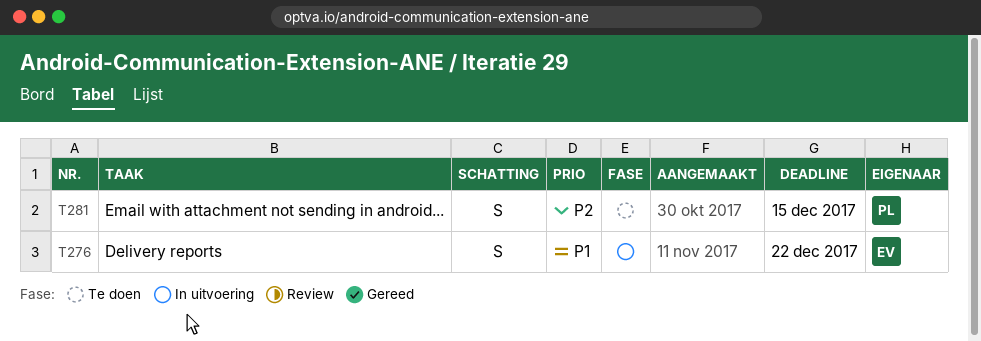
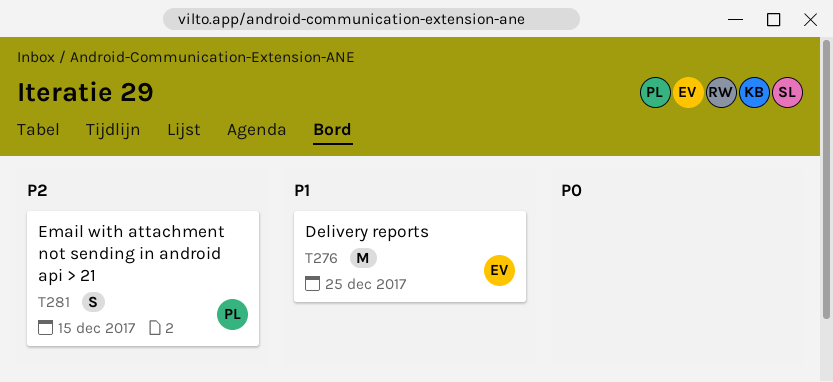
T276, estimate: S -> M
T276, due: Dec 22 -> Dec 25

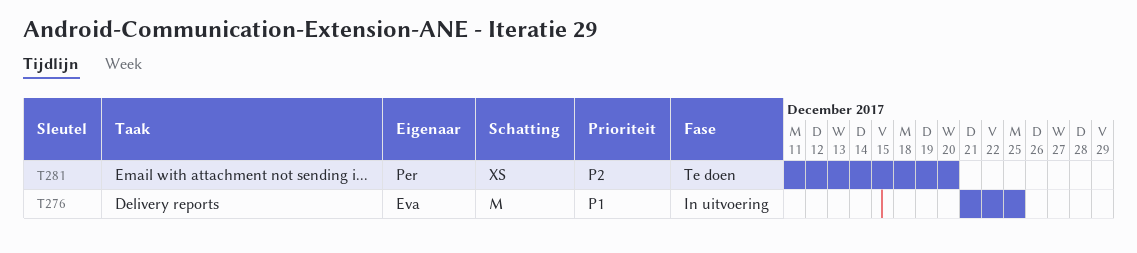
T281, estimate: S -> XS
T281, due: Dec 15 -> Dec 20

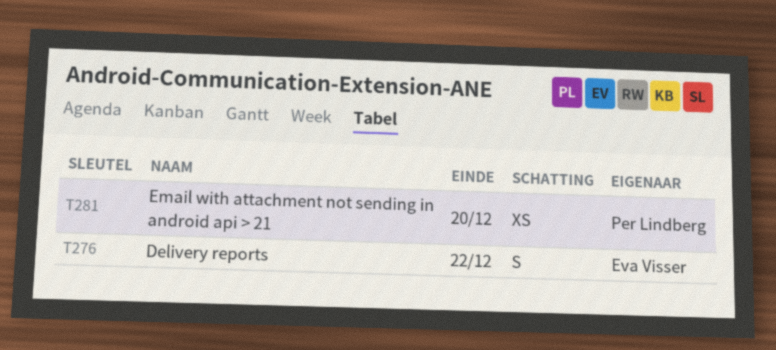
T276, estimate: M -> S
T276, due: Dec 25 -> Dec 22

